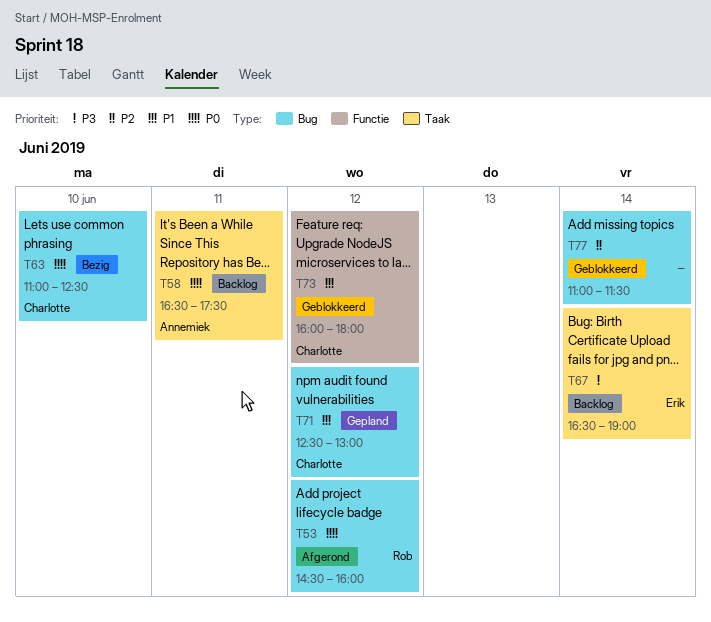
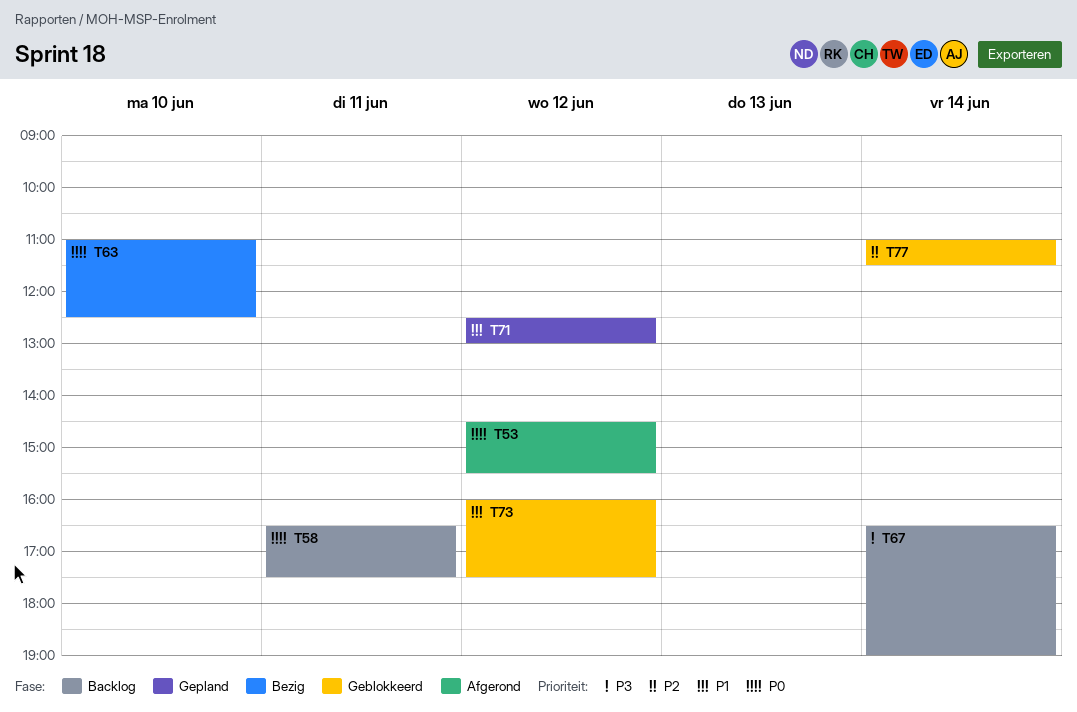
T53, ends: 16:00 -> 15:30
T73, ends: 18:00 -> 17:30

